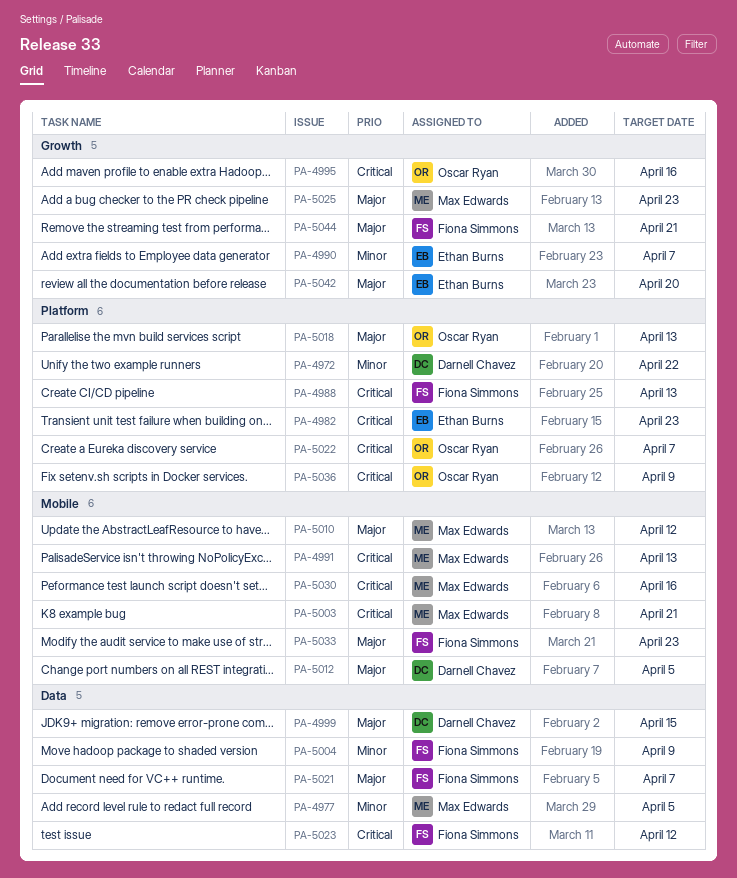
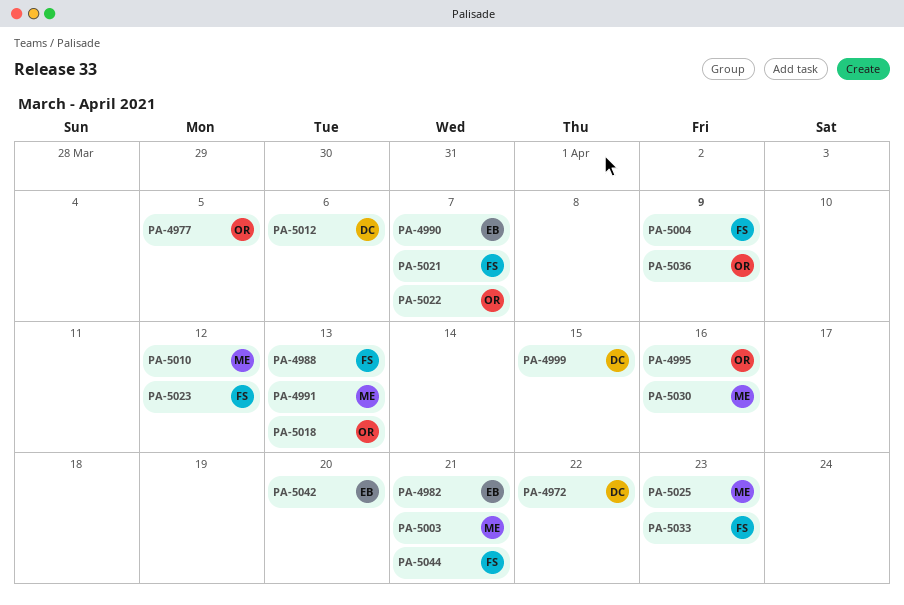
PA-4977, owner: Max Edwards -> Oscar Ryan
PA-4982, due: Apr 23 -> Apr 21
PA-5012, due: Apr 5 -> Apr 6

